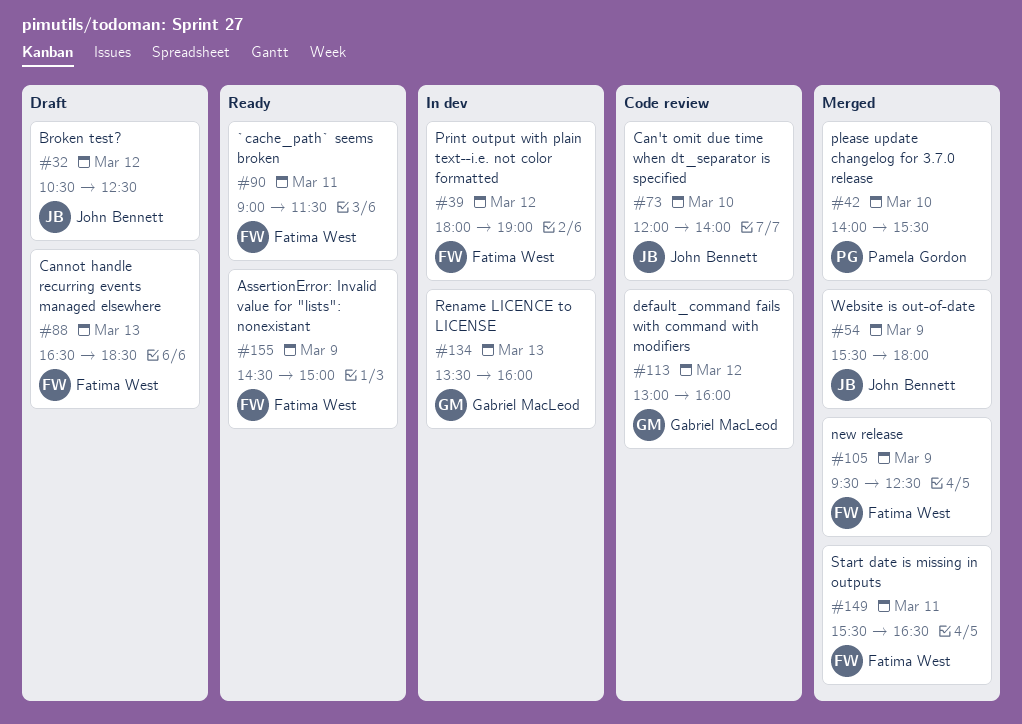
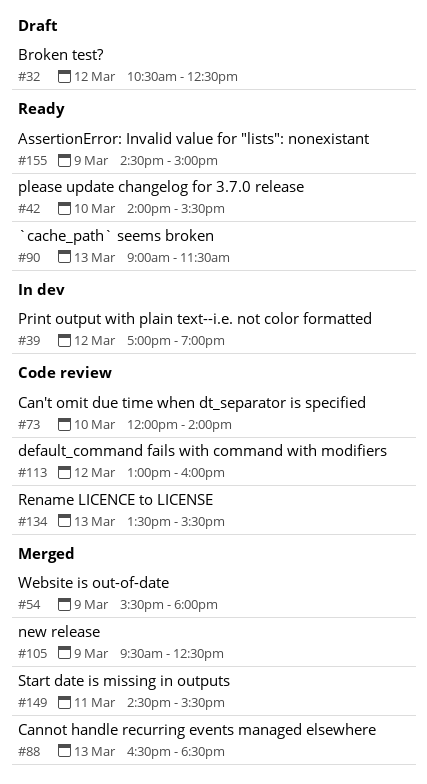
#39, begins: 18:00 -> 17:00
#42, status: Merged -> Ready
#88, status: Draft -> Merged
#90, day: Mar 11 -> Mar 13
#134, status: In dev -> Code review
#134, ends: 16:00 -> 15:30
#149, begins: 15:30 -> 14:30
#149, ends: 16:30 -> 15:30

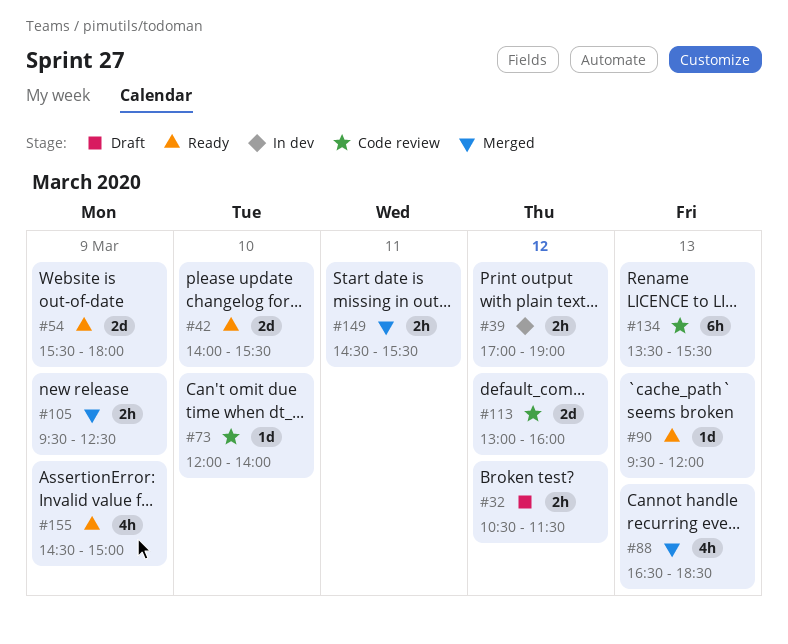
#32, ends: 12:30 -> 11:30
#54, status: Merged -> Ready
#90, begins: 09:00 -> 09:30
#90, ends: 11:30 -> 12:00

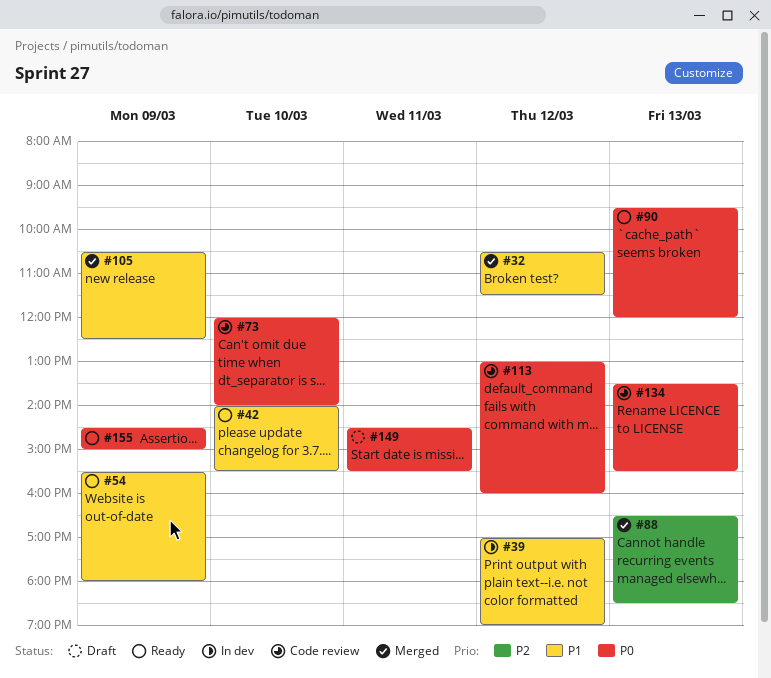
#32, status: Draft -> Merged
#105, begins: 09:30 -> 10:30
#149, status: Merged -> Draft

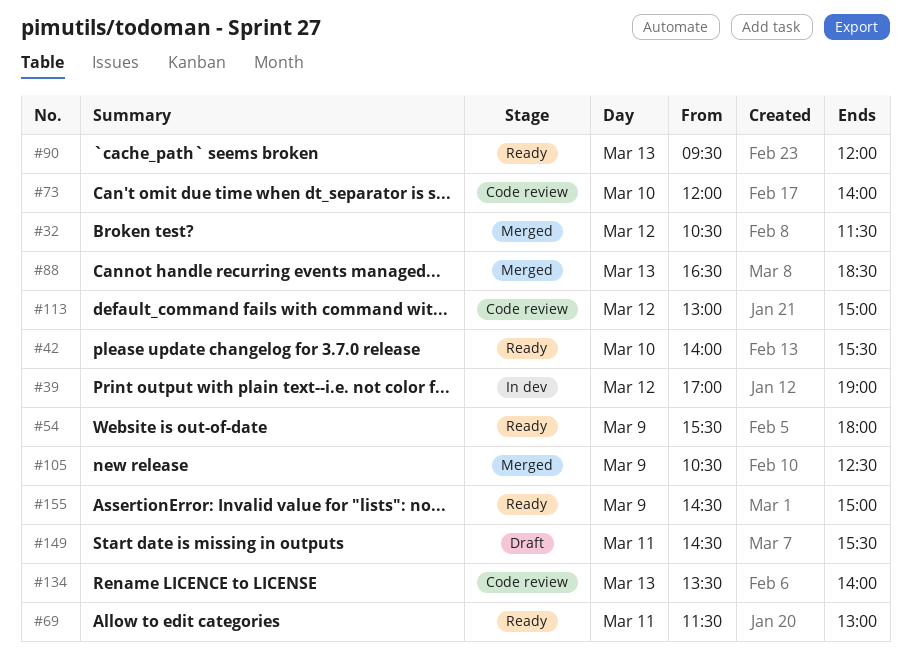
#69: none -> present
#113, ends: 16:00 -> 15:00
#134, ends: 15:30 -> 14:00

